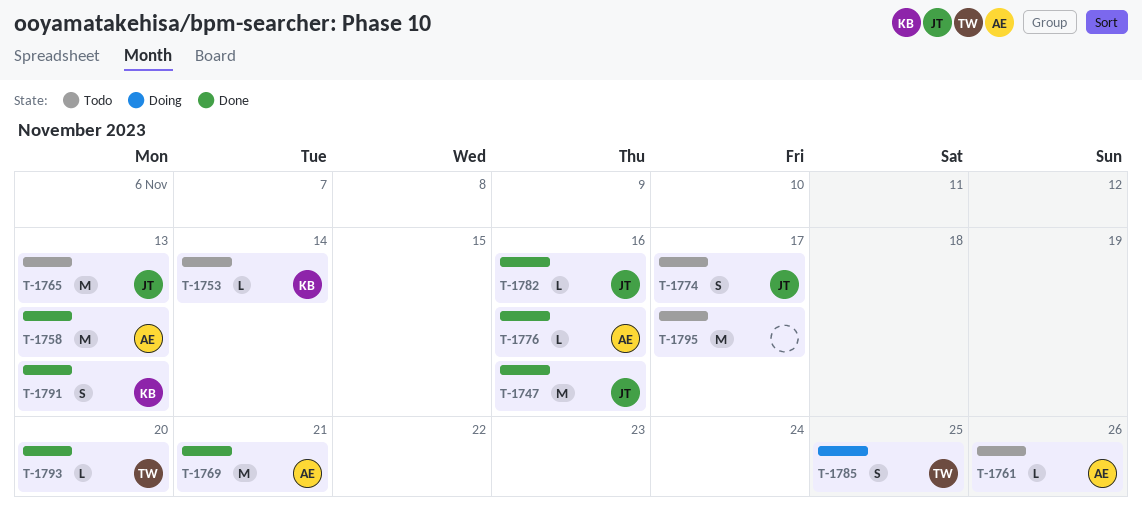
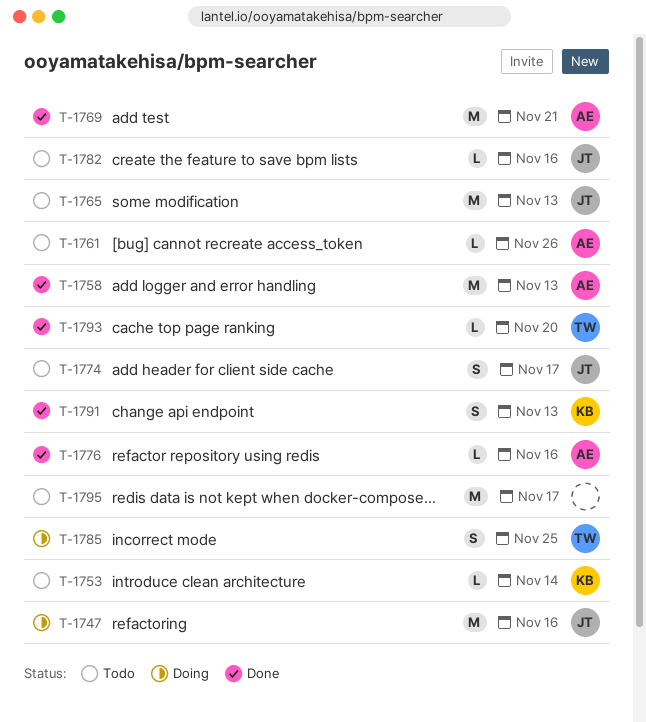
T-1747, status: Done -> Doing
T-1782, status: Done -> Todo

